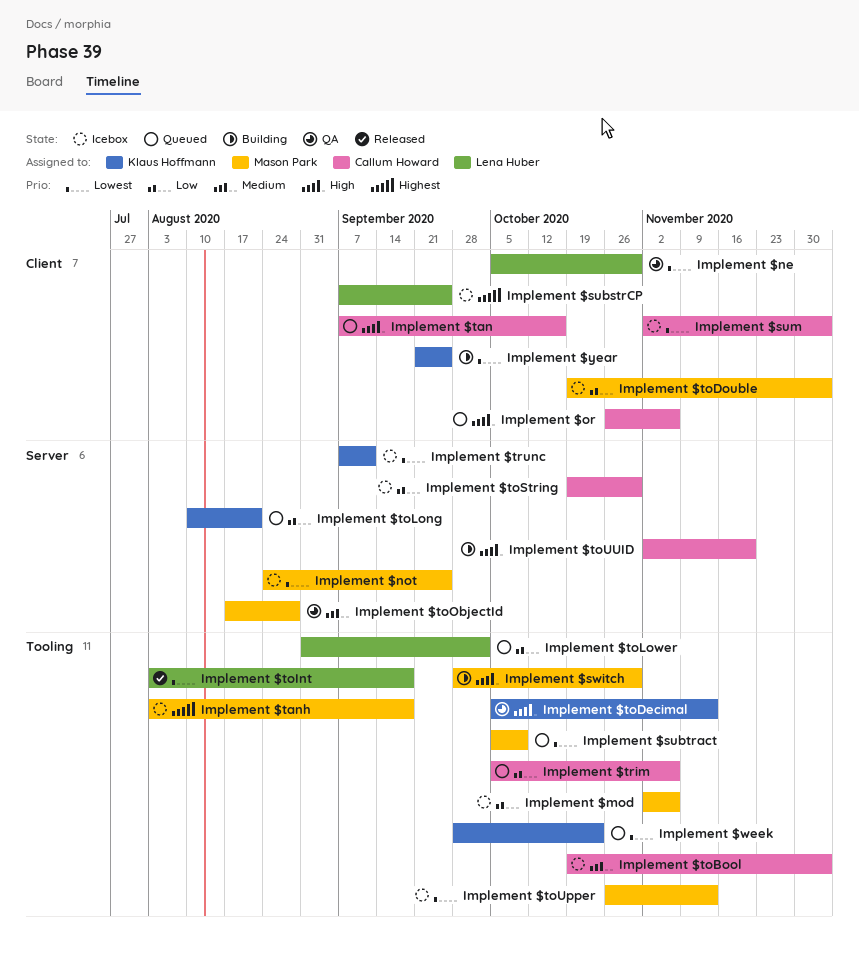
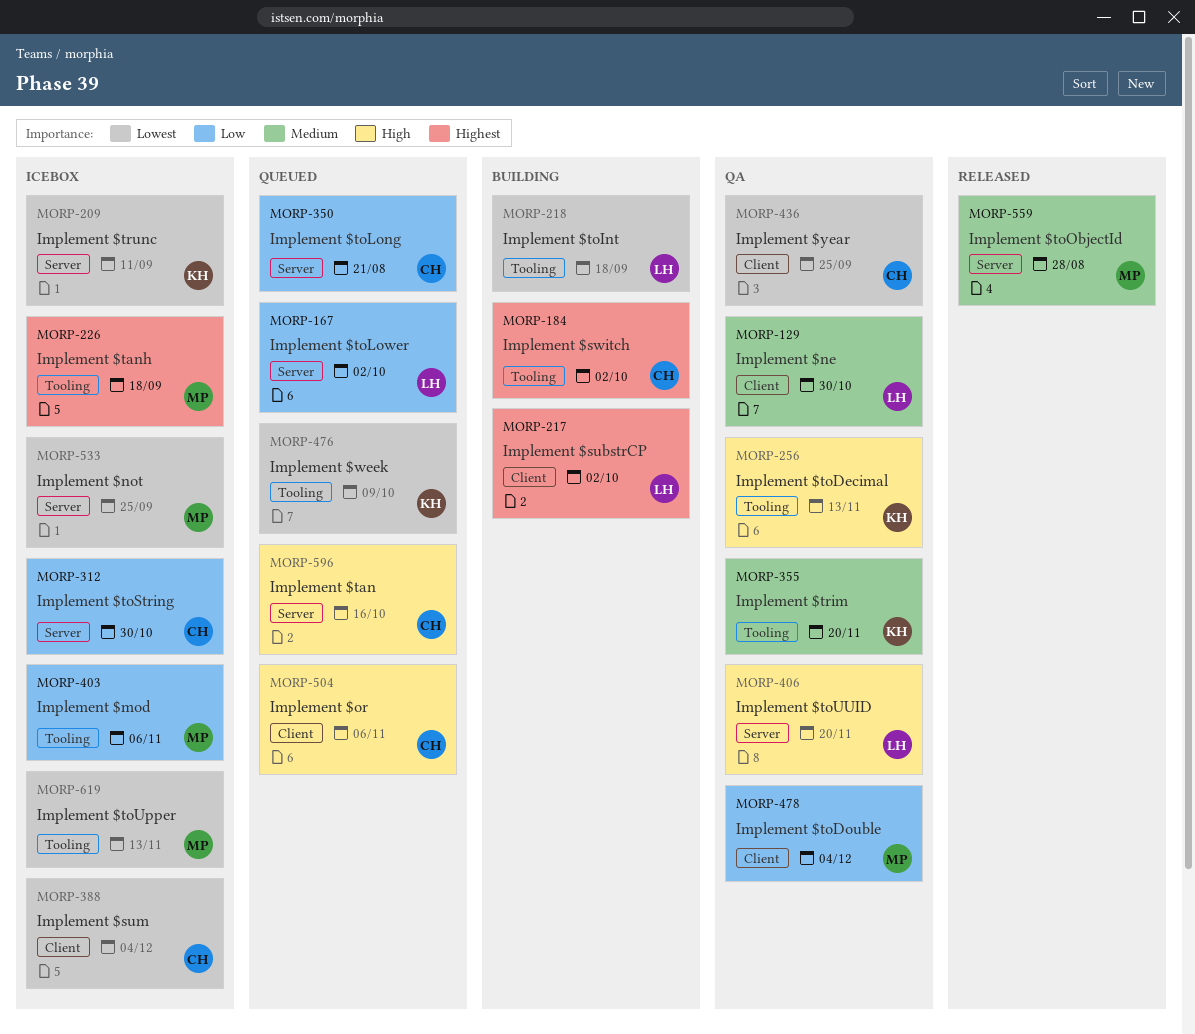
Implement $ne, priority: Lowest -> Medium
Implement $substrCP, status: Icebox -> Building
Implement $substrCP, due: Sep 25 -> Oct 2
Implement $subtract: present -> none
Implement $switch, owner: Mason Park -> Callum Howard
Implement $switch, priority: High -> Highest
Implement $switch, due: Oct 30 -> Oct 2
Implement $tan, label: Client -> Server
Implement $toBool: present -> none
Implement $toDouble, status: Icebox -> QA
Implement $toInt, status: Released -> Building
Implement $toLong, owner: Klaus Hoffmann -> Callum Howard
Implement $toLower, label: Tooling -> Server
Implement $toObjectId, status: QA -> Released
Implement $toUUID, status: Building -> QA
Implement $toUUID, owner: Callum Howard -> Lena Huber
Implement $trim, status: Queued -> QA
Implement $trim, owner: Callum Howard -> Klaus Hoffmann
Implement $trim, priority: Low -> Medium
Implement $trim, due: Nov 6 -> Nov 20
Implement $week, due: Oct 23 -> Oct 9
Implement $year, status: Building -> QA
Implement $year, owner: Klaus Hoffmann -> Callum Howard

